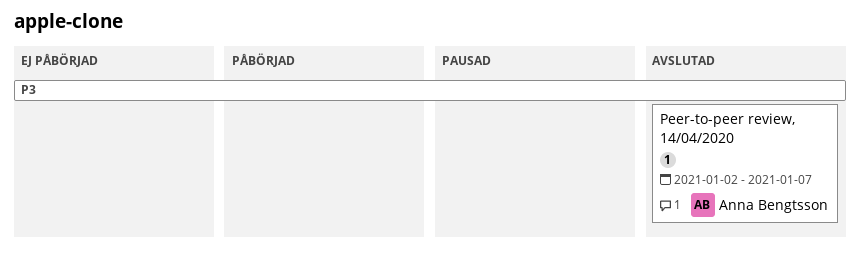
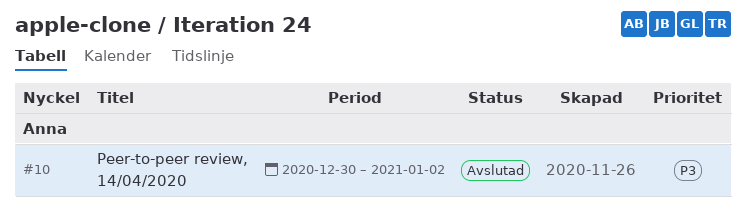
Peer-to-peer review, 14/04/2020, start: Jan 2 -> Dec 30
Peer-to-peer review, 14/04/2020, due: Jan 7 -> Jan 2

